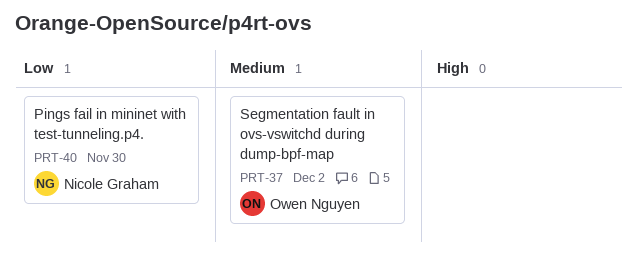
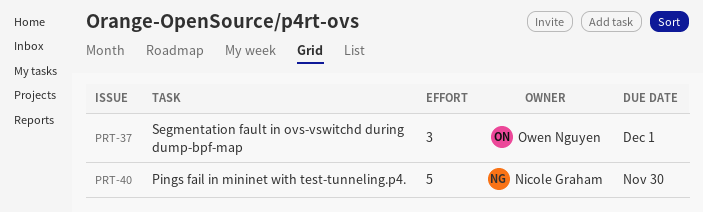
PRT-37, due: Dec 2 -> Dec 1

